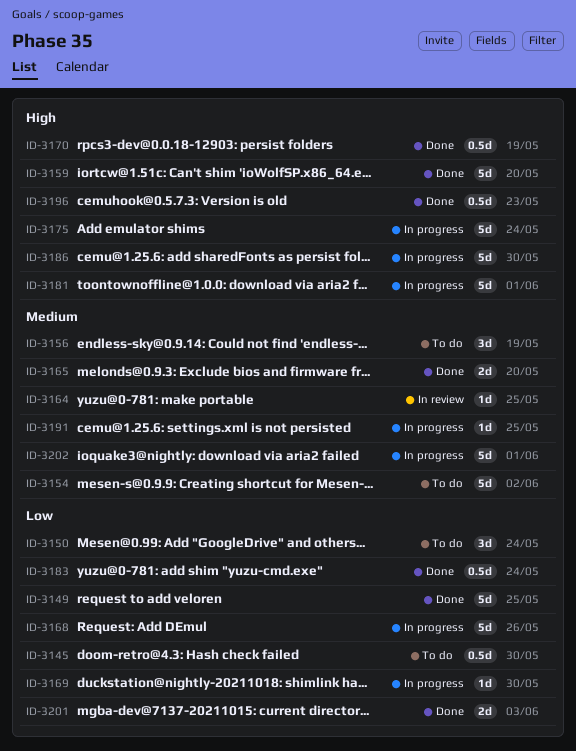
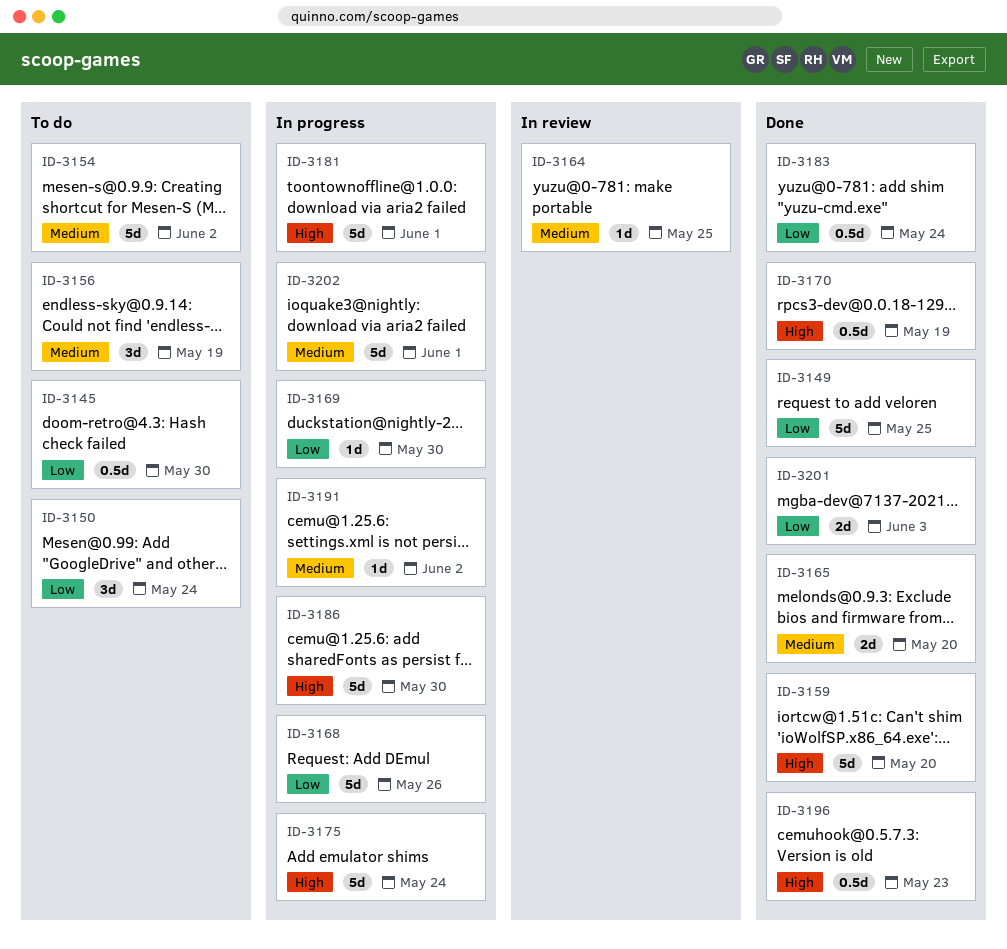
ID-3191, due: May 25 -> Jun 2

